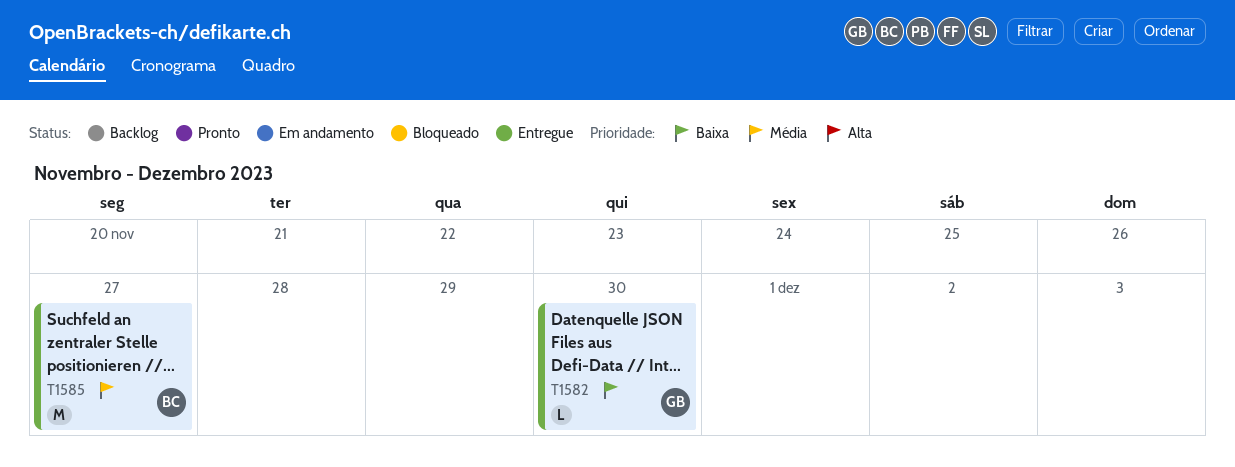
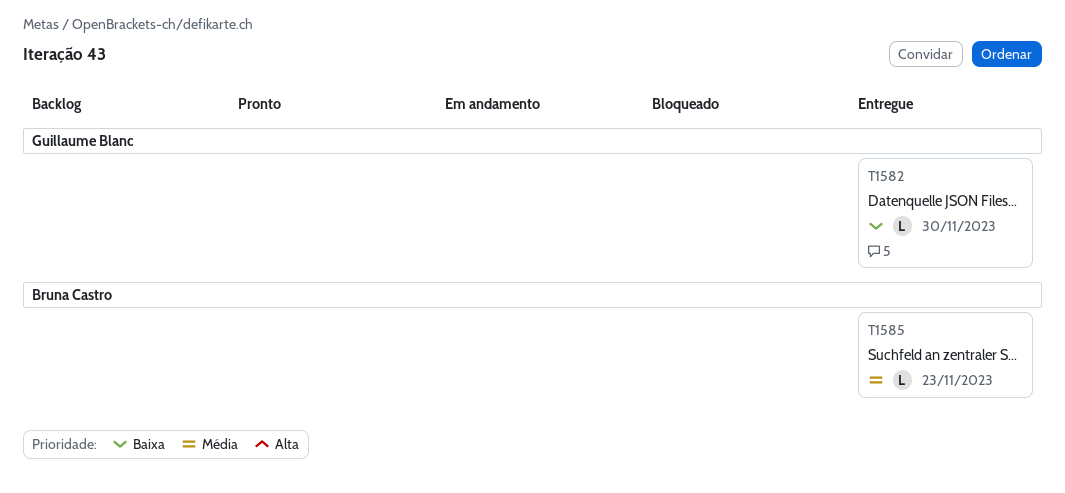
T1585, estimate: M -> L
T1585, due: Nov 27 -> Nov 23

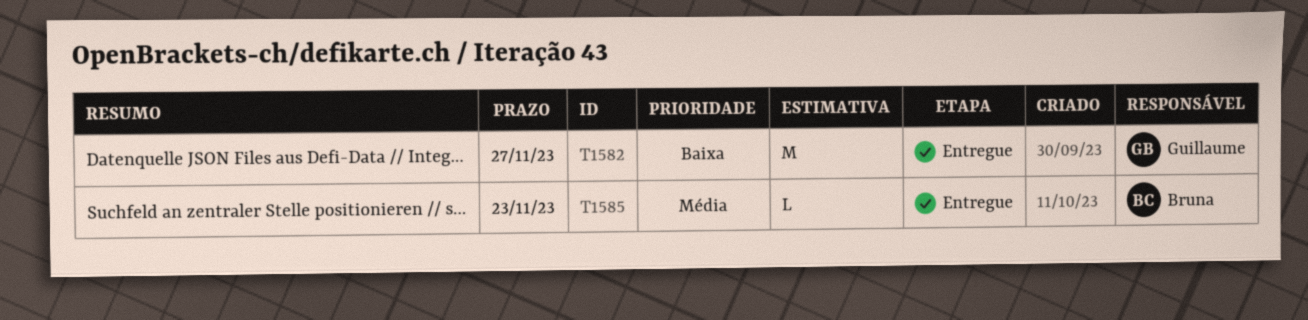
T1582, estimate: L -> M
T1582, due: Nov 30 -> Nov 27

